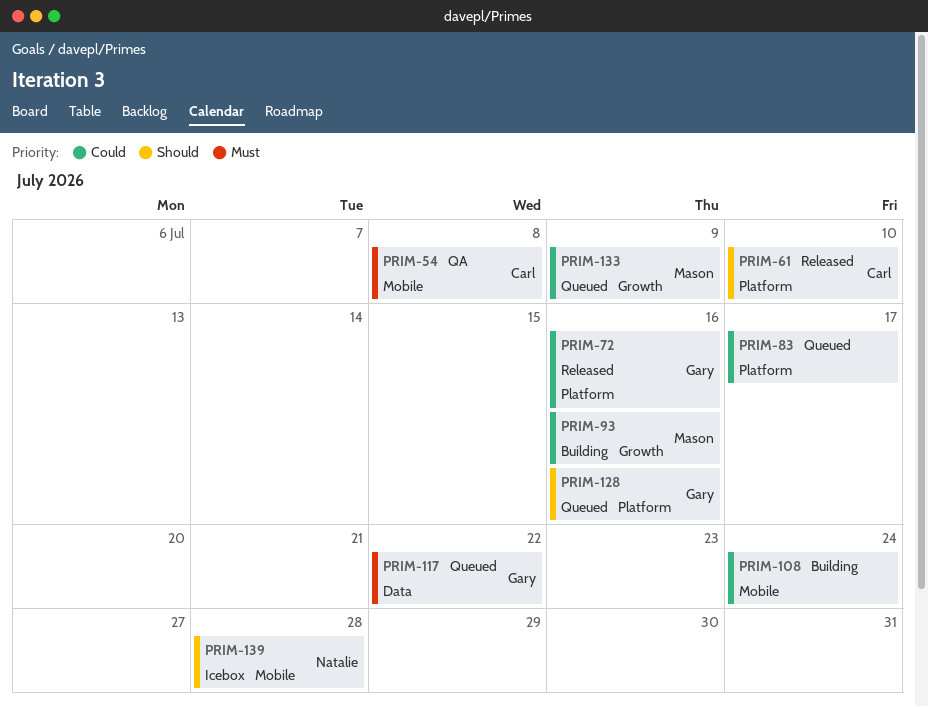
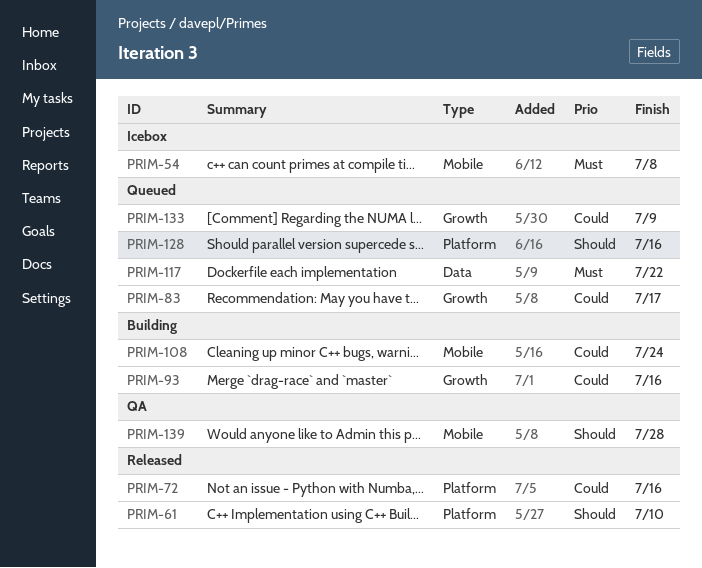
PRIM-54, status: QA -> Icebox
PRIM-83, label: Platform -> Growth
PRIM-139, status: Icebox -> QA

